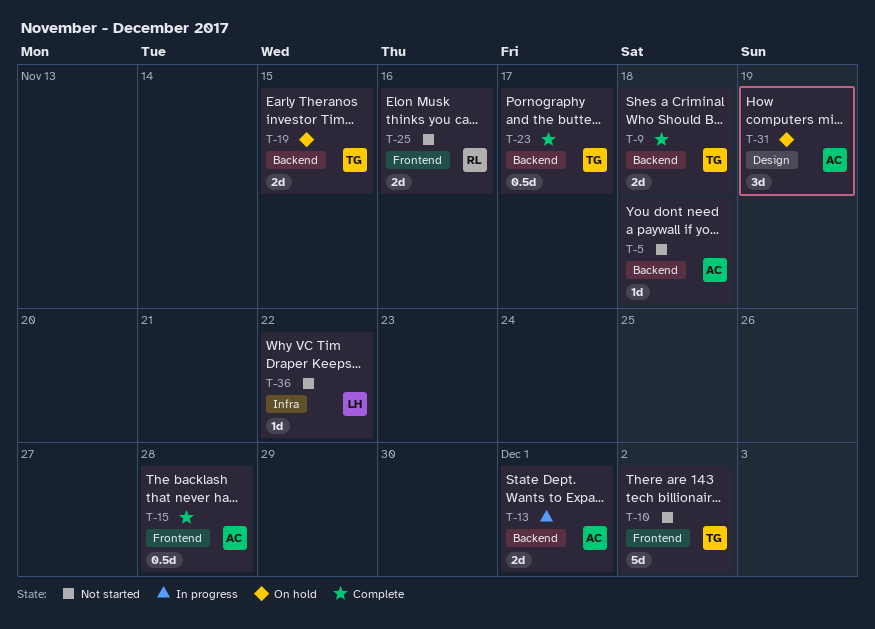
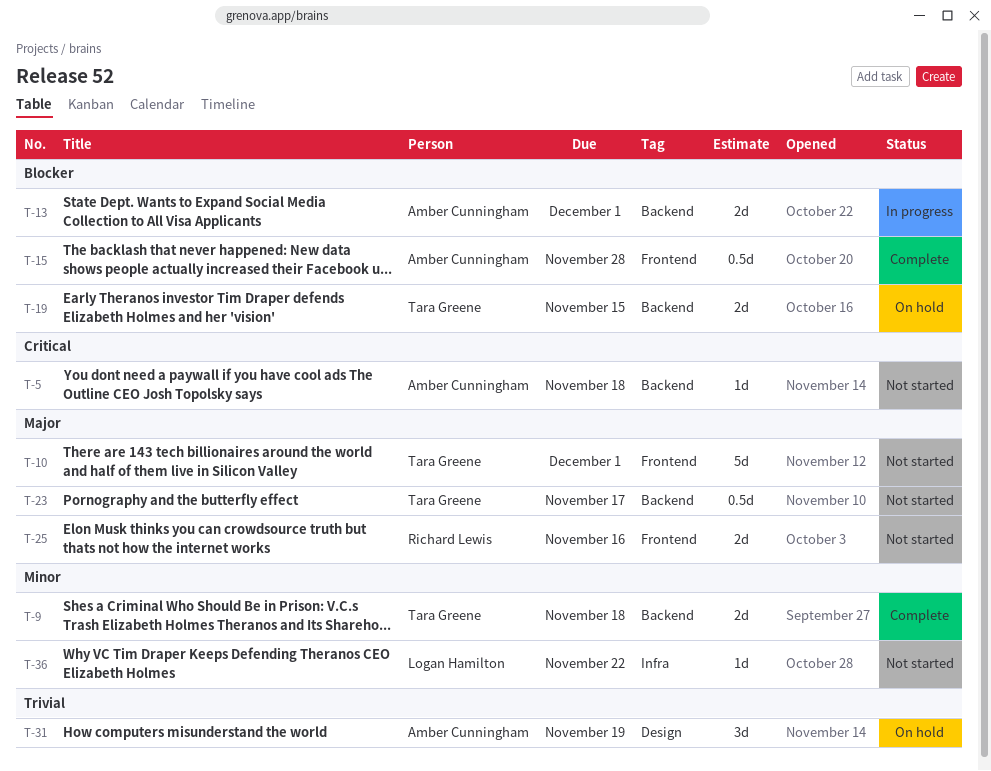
T-10, due: Dec 2 -> Dec 1
T-23, status: Complete -> Not started

